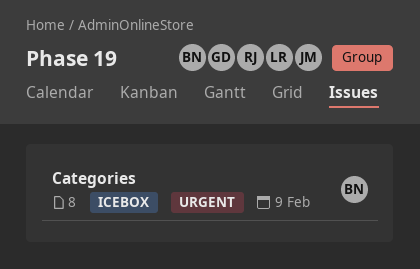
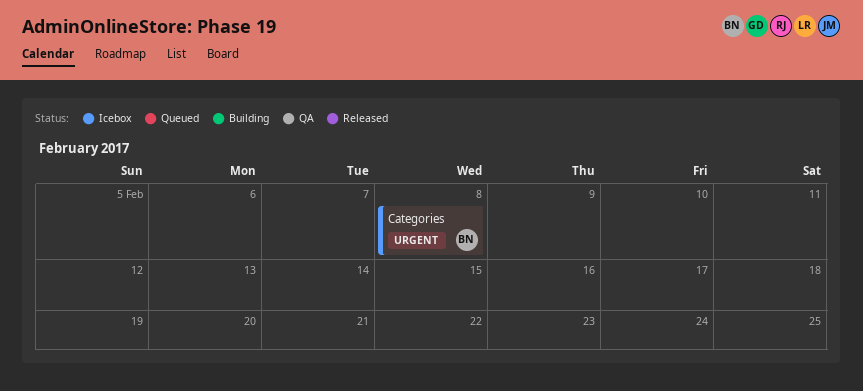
Categories, due: Feb 9 -> Feb 8

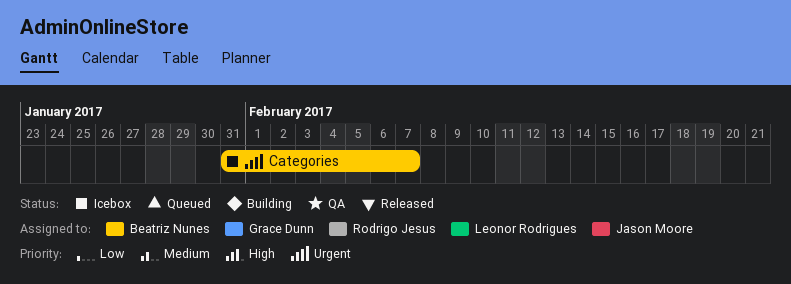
Categories, due: Feb 8 -> Feb 7

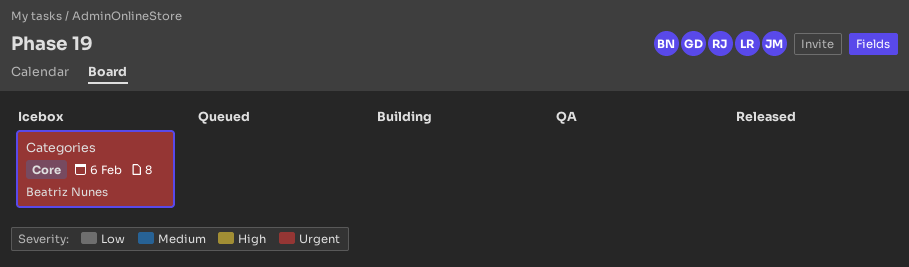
Categories, due: Feb 7 -> Feb 6

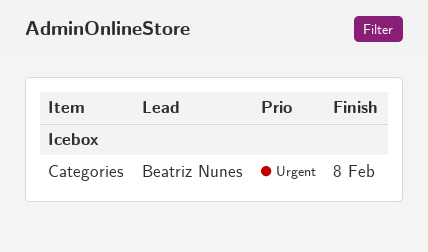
Categories, due: Feb 6 -> Feb 8

